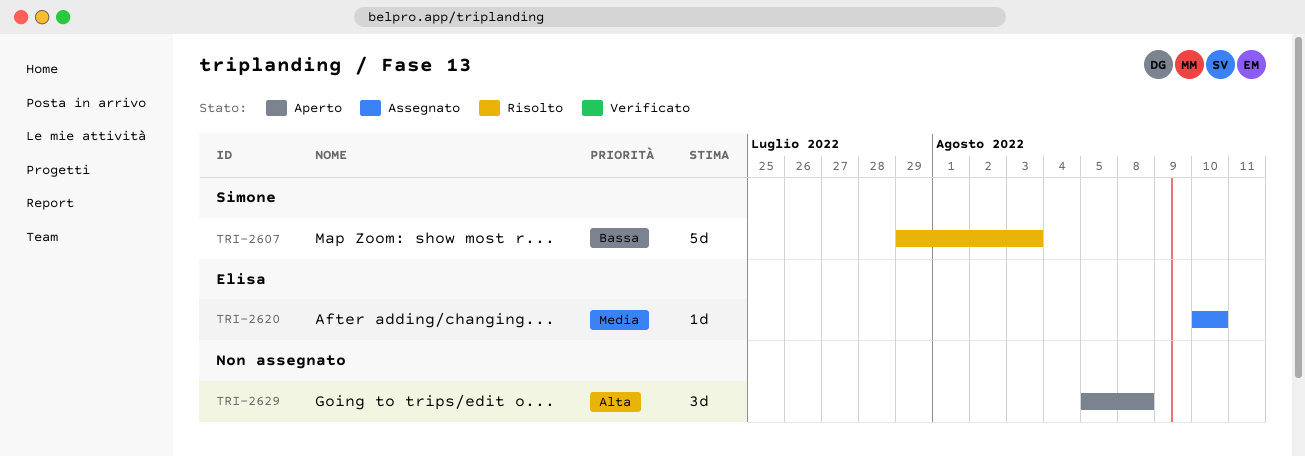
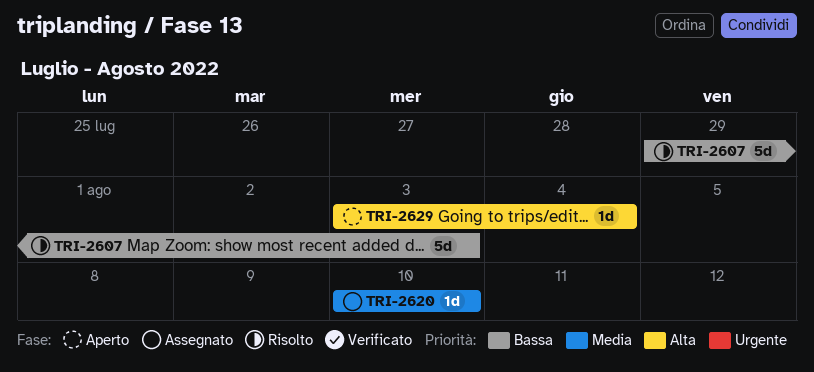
TRI-2629, estimate: 3d -> 1d
TRI-2629, start: Aug 5 -> Aug 3
TRI-2629, due: Aug 8 -> Aug 4

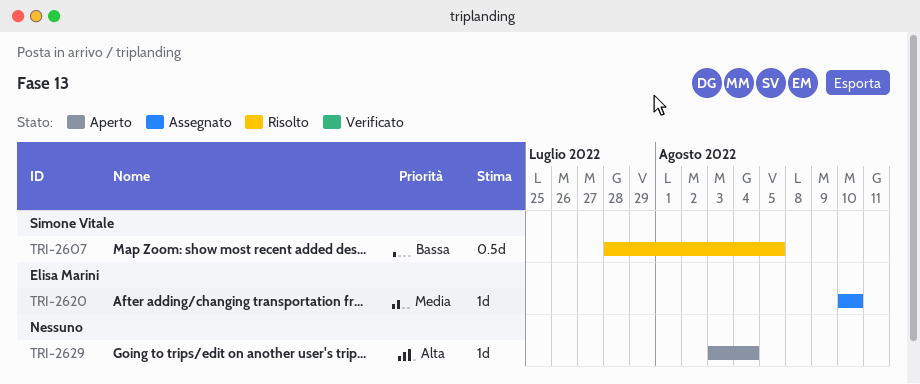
TRI-2607, estimate: 5d -> 0.5d
TRI-2607, start: Jul 29 -> Jul 28
TRI-2607, due: Aug 3 -> Aug 5

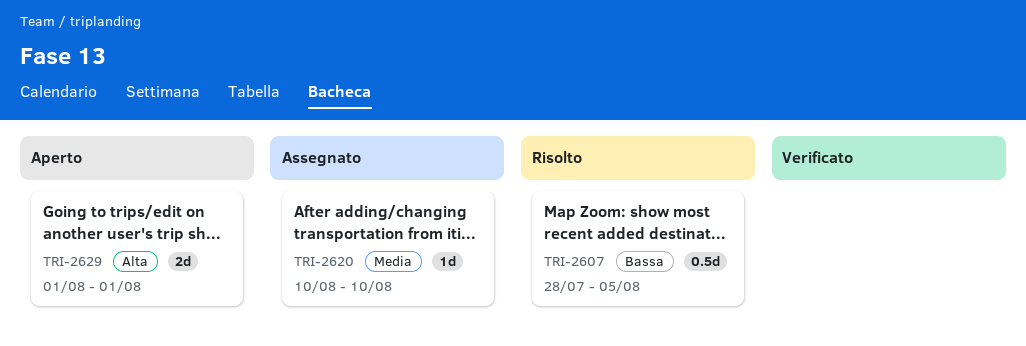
TRI-2629, estimate: 1d -> 2d
TRI-2629, start: Aug 3 -> Aug 1
TRI-2629, due: Aug 4 -> Aug 1

